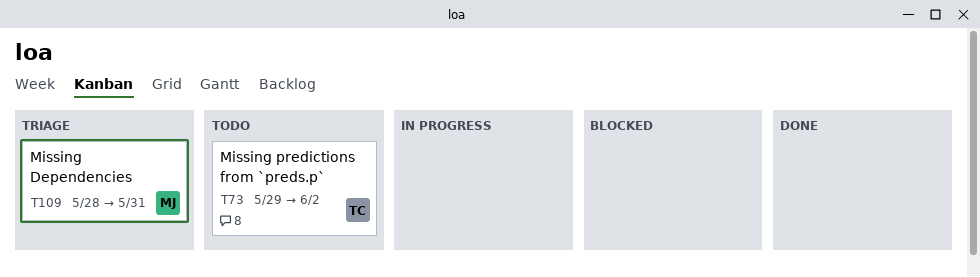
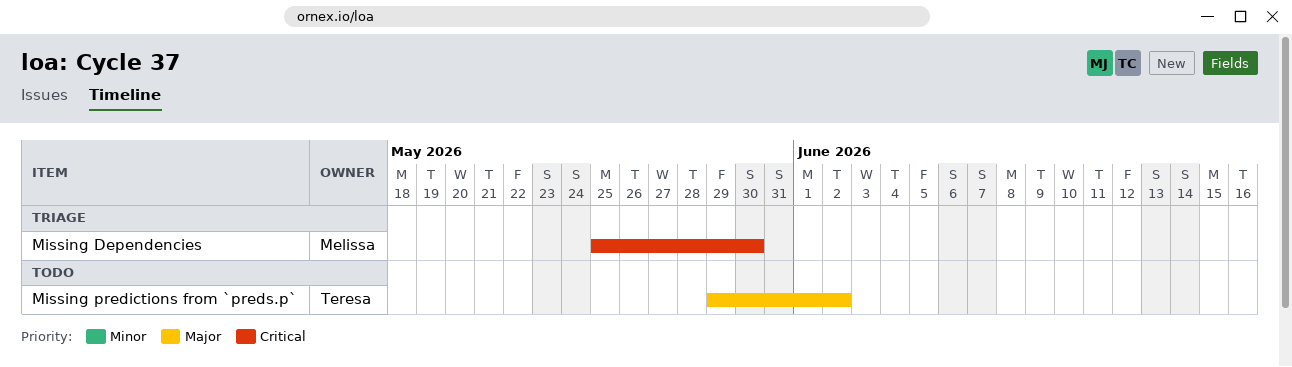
Missing Dependencies, start: May 28 -> May 25
Missing Dependencies, due: May 31 -> May 30

